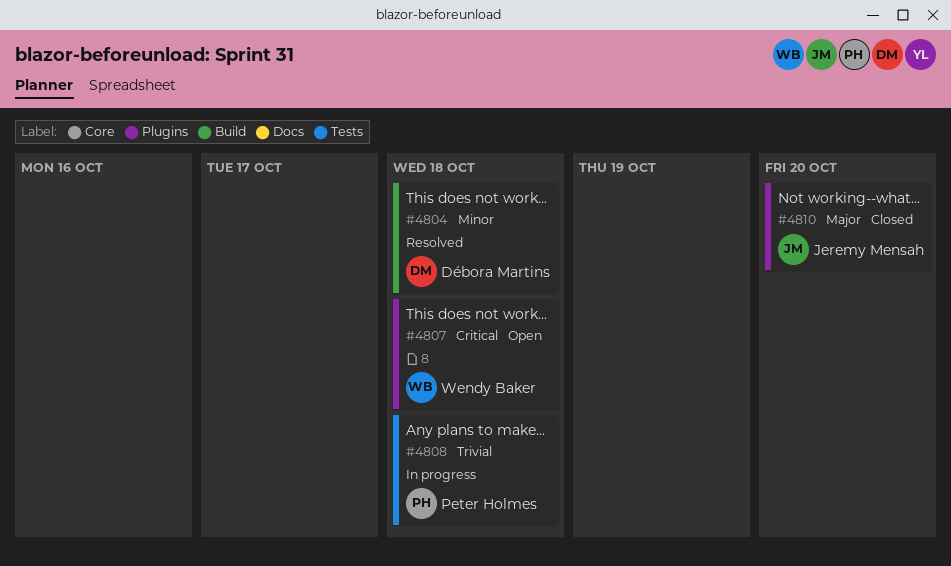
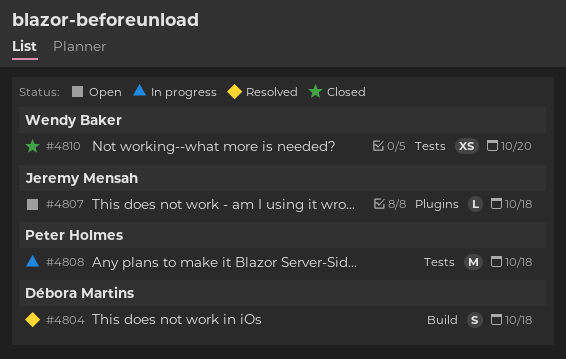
#4807, owner: Wendy Baker -> Jeremy Mensah
#4810, owner: Jeremy Mensah -> Wendy Baker
#4810, label: Plugins -> Tests

